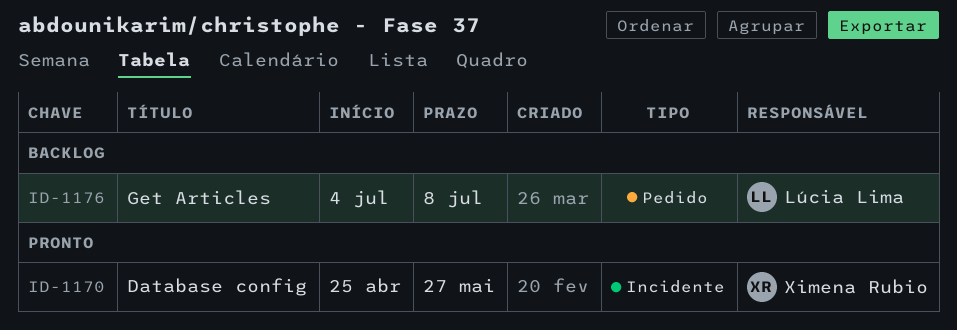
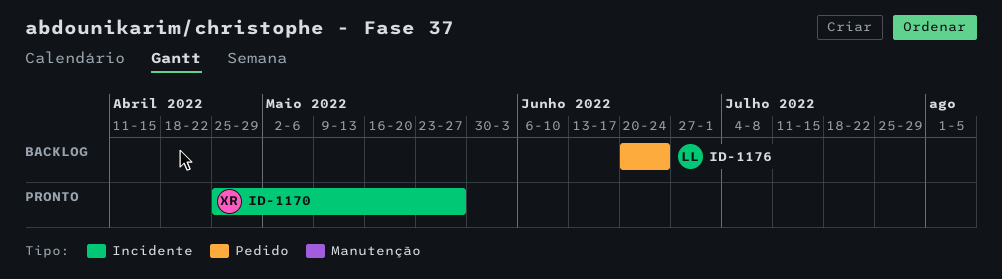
ID-1176, start: Jul 4 -> Jun 20
ID-1176, due: Jul 8 -> Jun 24

